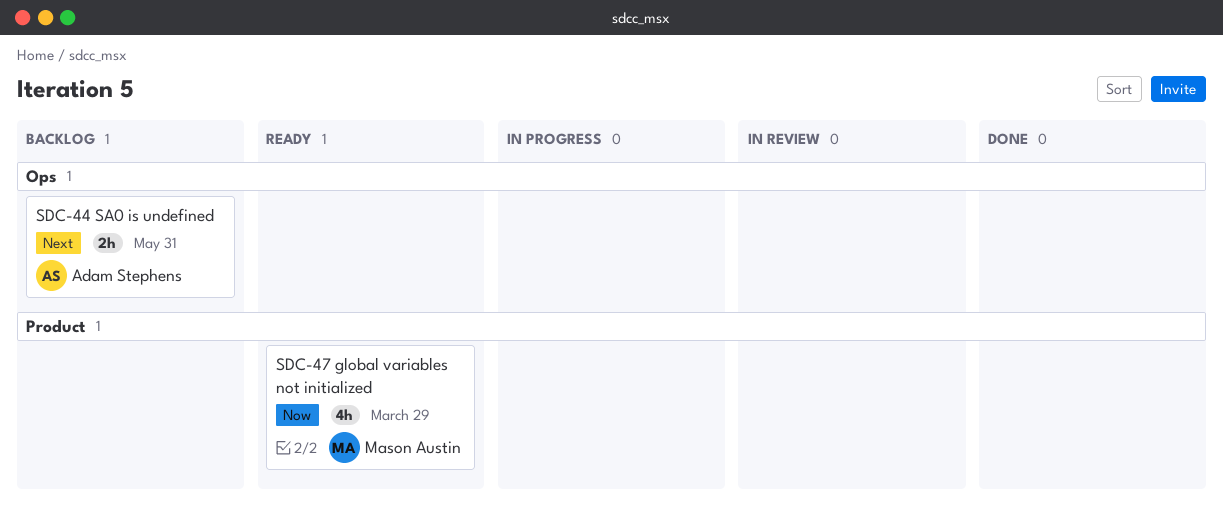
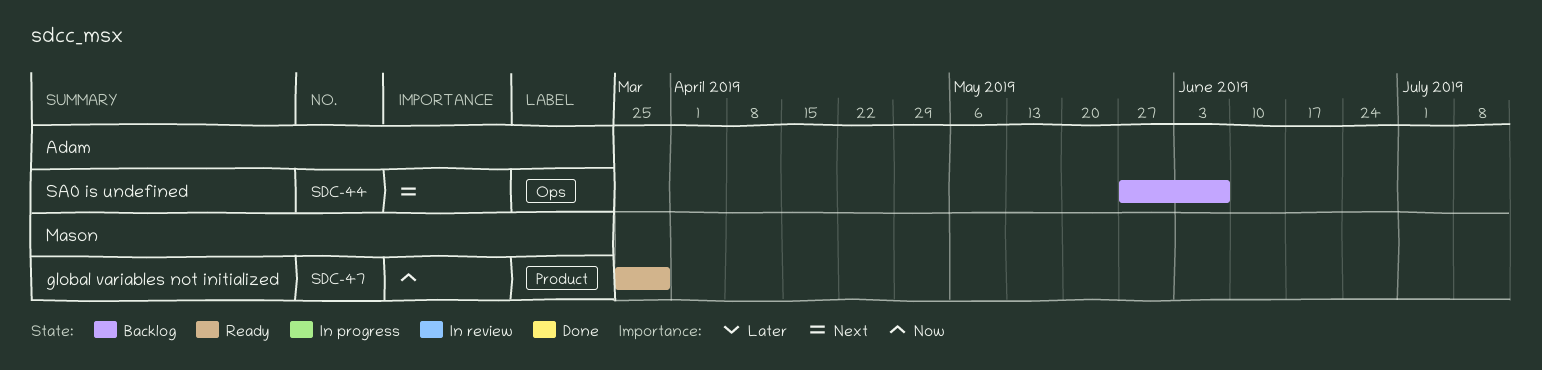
SDC-44, due: May 31 -> Jun 7

